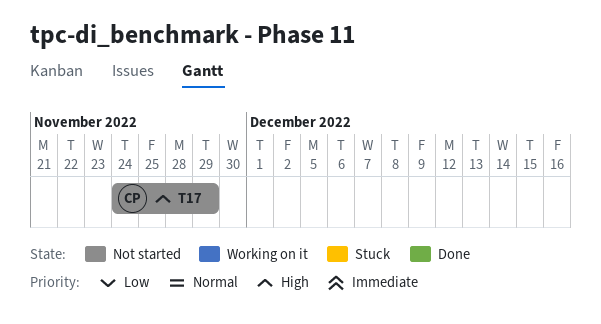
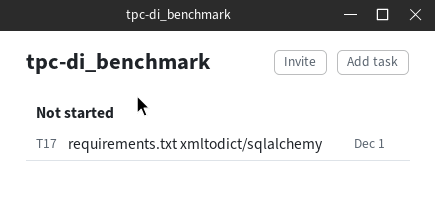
T17, due: Nov 29 -> Dec 1

